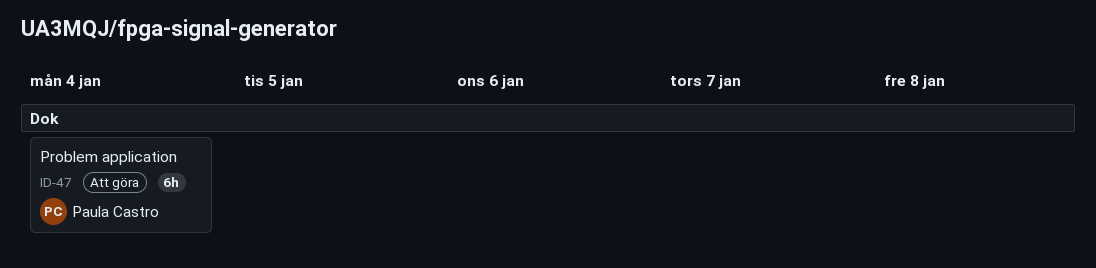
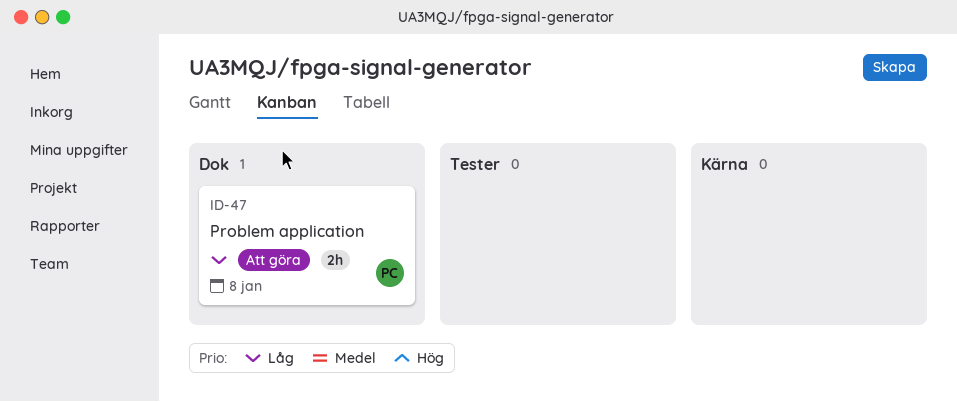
ID-47, estimate: 6h -> 2h
ID-47, due: Jan 4 -> Jan 8

